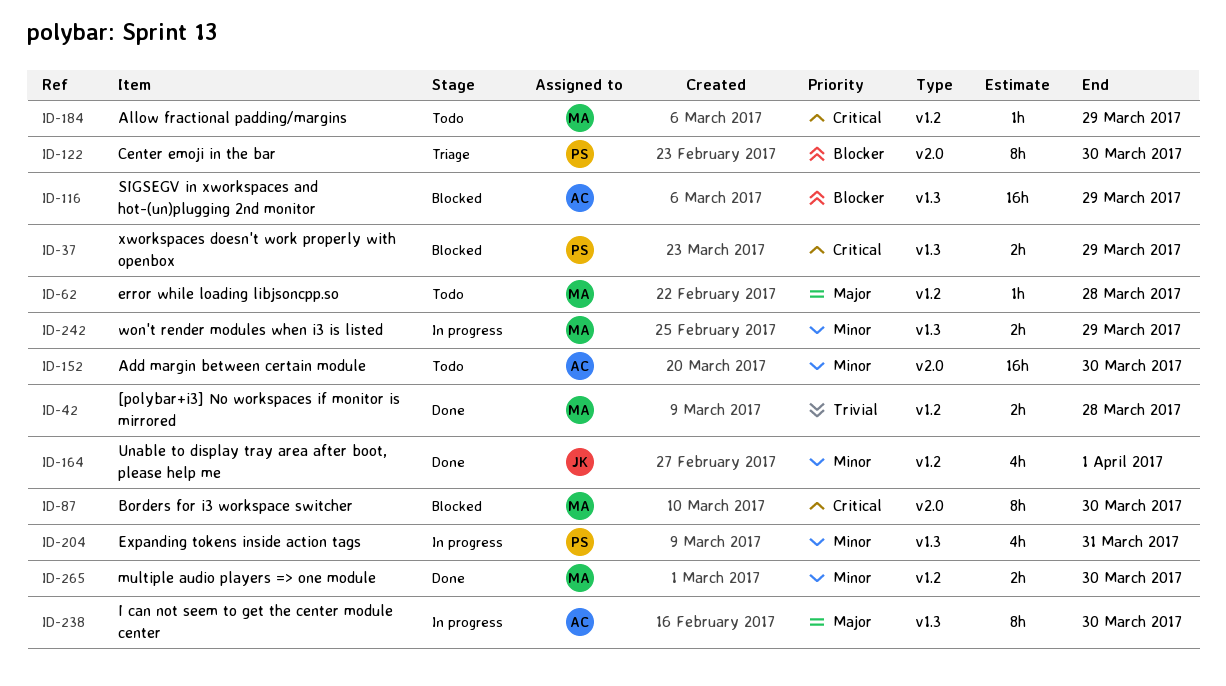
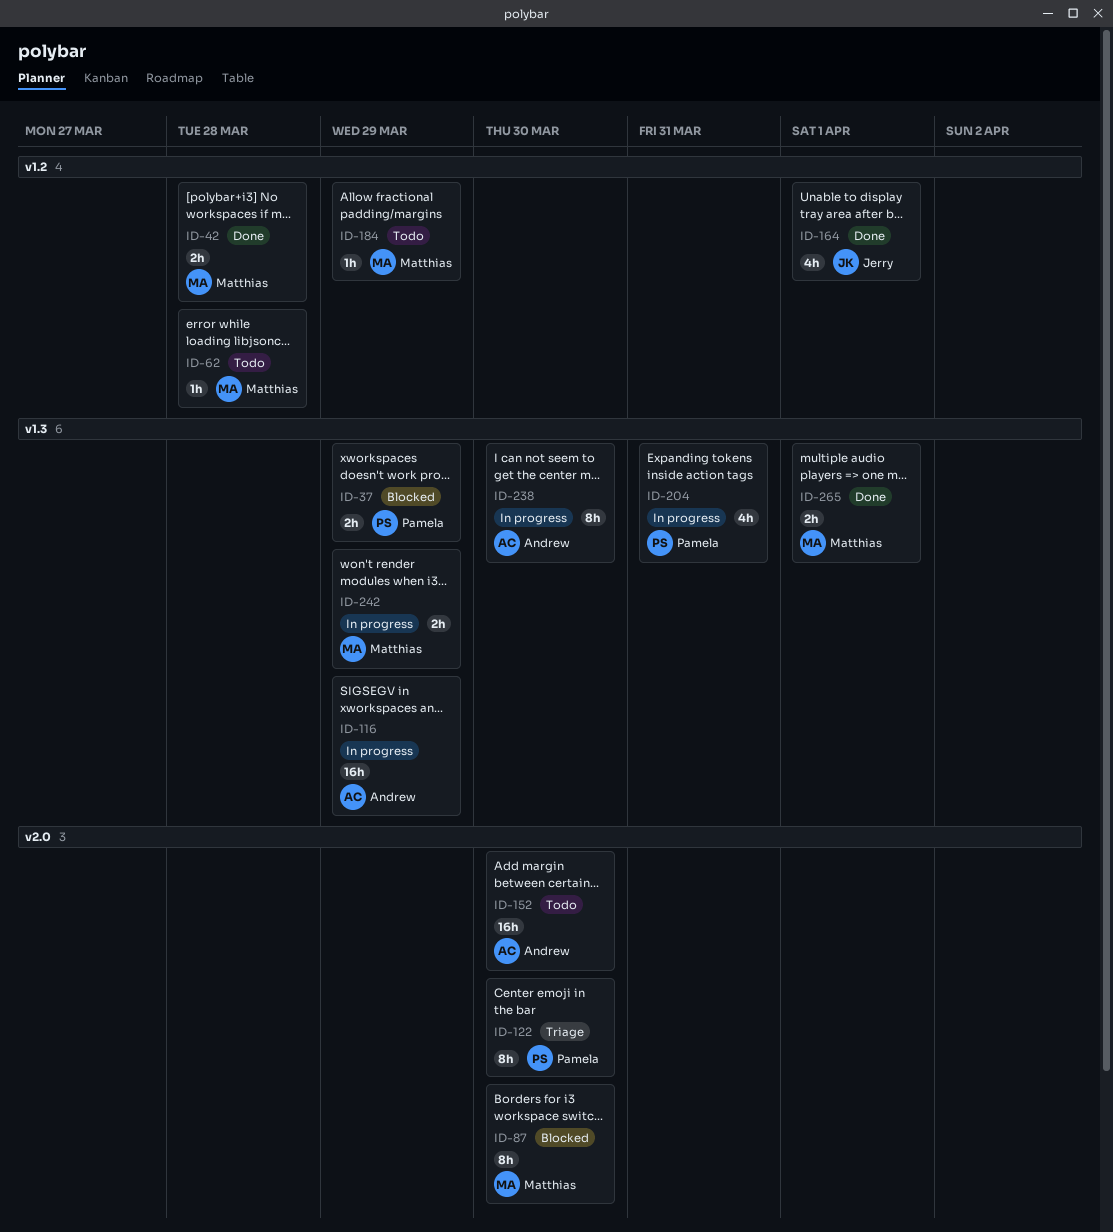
ID-116, status: Blocked -> In progress
ID-265, label: v1.2 -> v1.3
ID-265, due: Mar 30 -> Apr 1

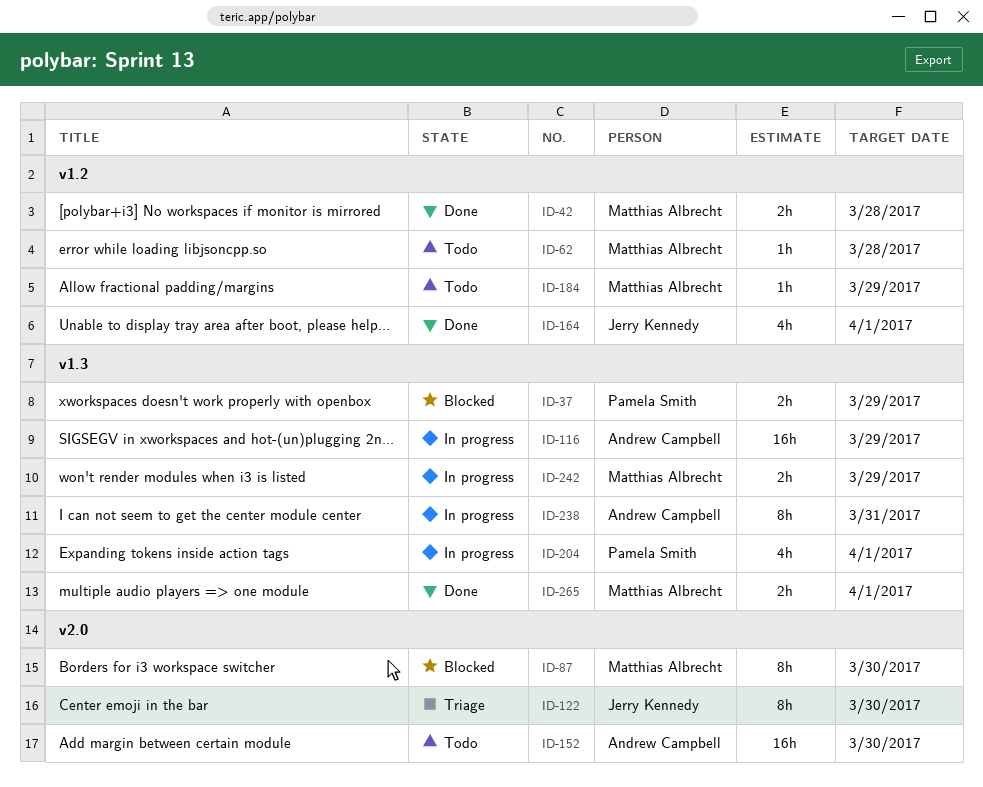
ID-122, owner: Pamela Smith -> Jerry Kennedy
ID-204, due: Mar 31 -> Apr 1
ID-238, due: Mar 30 -> Mar 31

